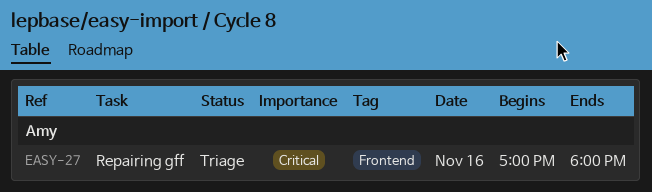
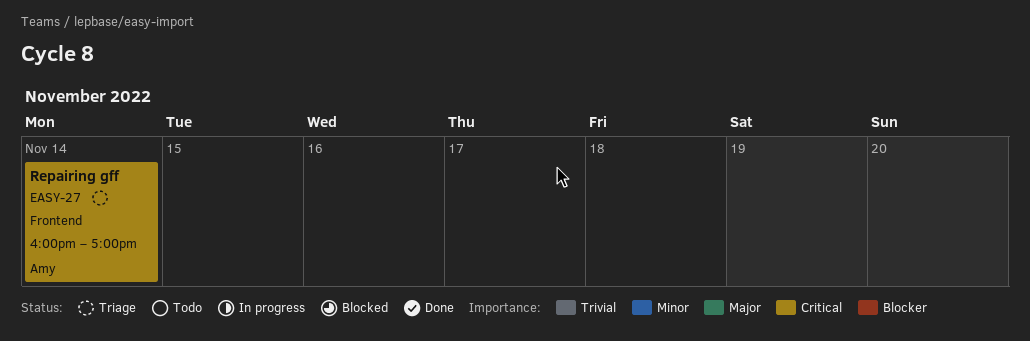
EASY-27, day: Nov 16 -> Nov 14
EASY-27, begins: 17:00 -> 16:00
EASY-27, ends: 18:00 -> 17:00

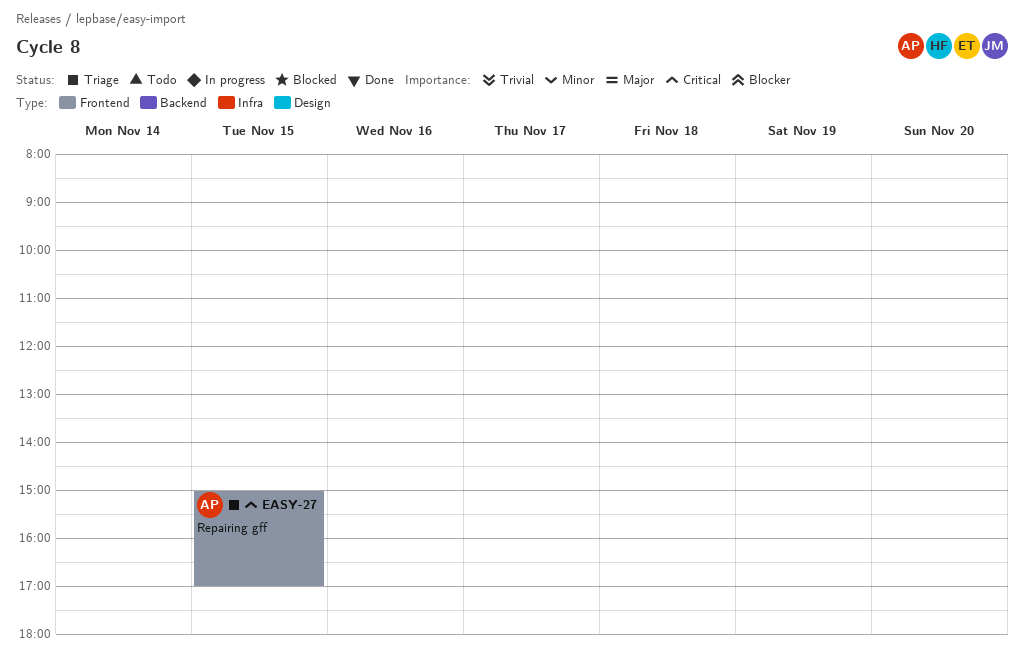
EASY-27, day: Nov 14 -> Nov 15
EASY-27, begins: 16:00 -> 15:00

